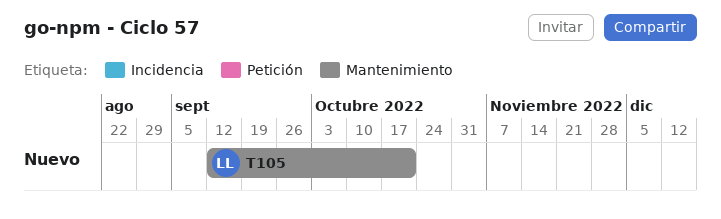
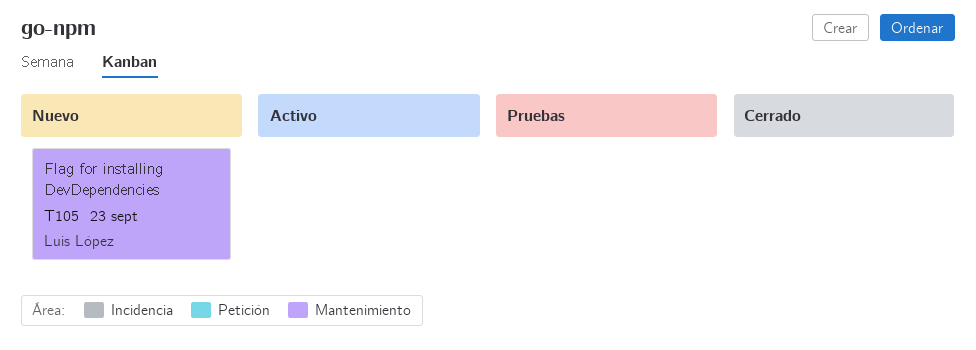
T105, due: Oct 21 -> Sep 23

